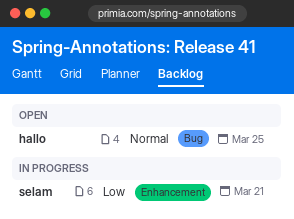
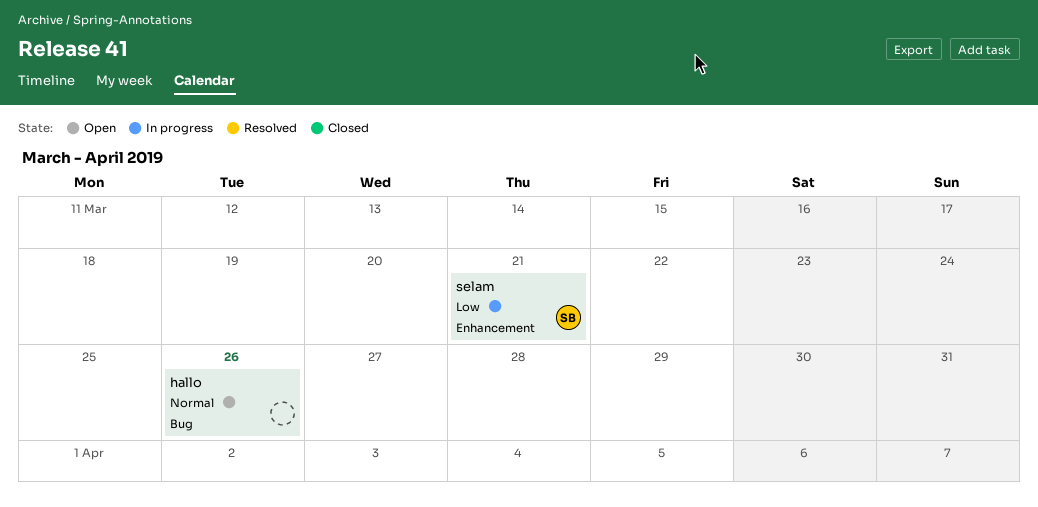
hallo, due: Mar 25 -> Mar 26

